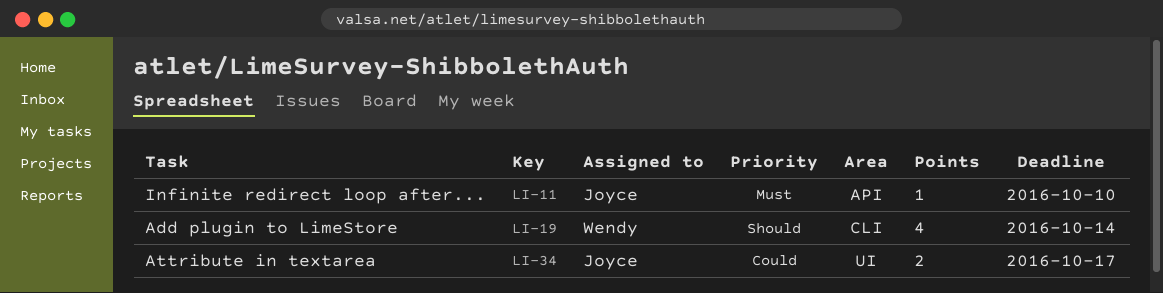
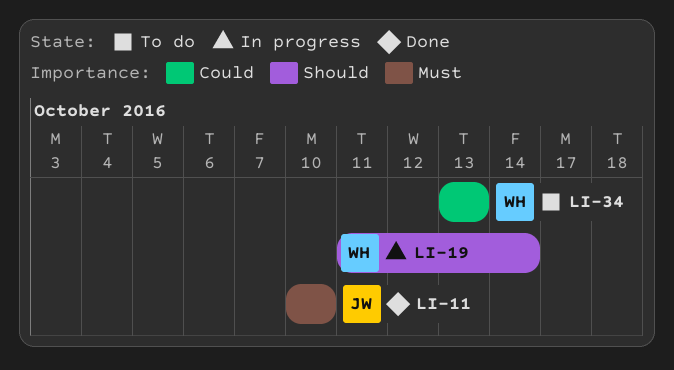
LI-34, owner: Joyce -> Wendy
LI-34, due: Oct 17 -> Oct 13

